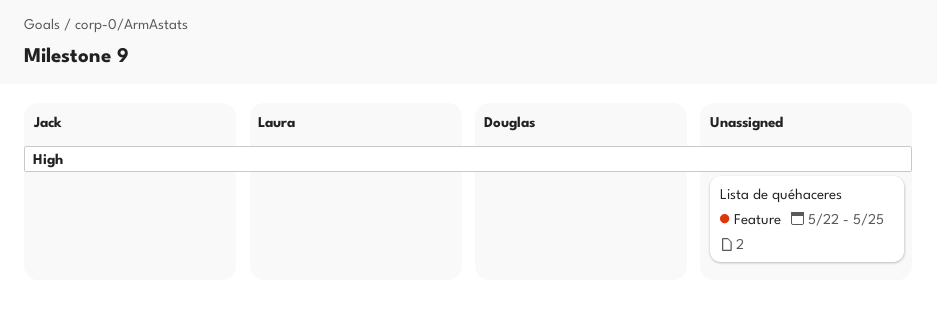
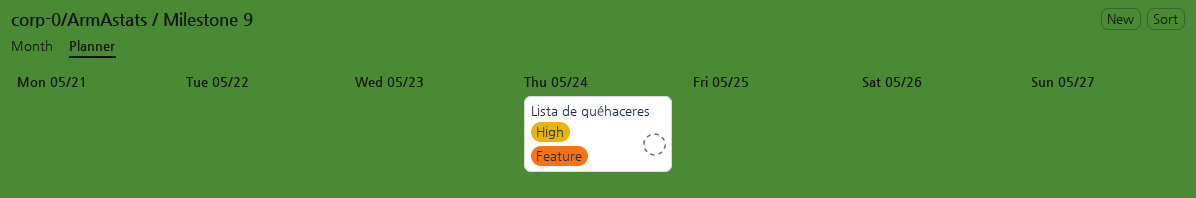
Lista de quéhaceres, due: May 25 -> May 24

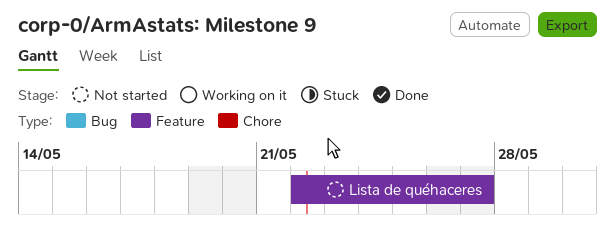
Lista de quéhaceres, due: May 24 -> May 27

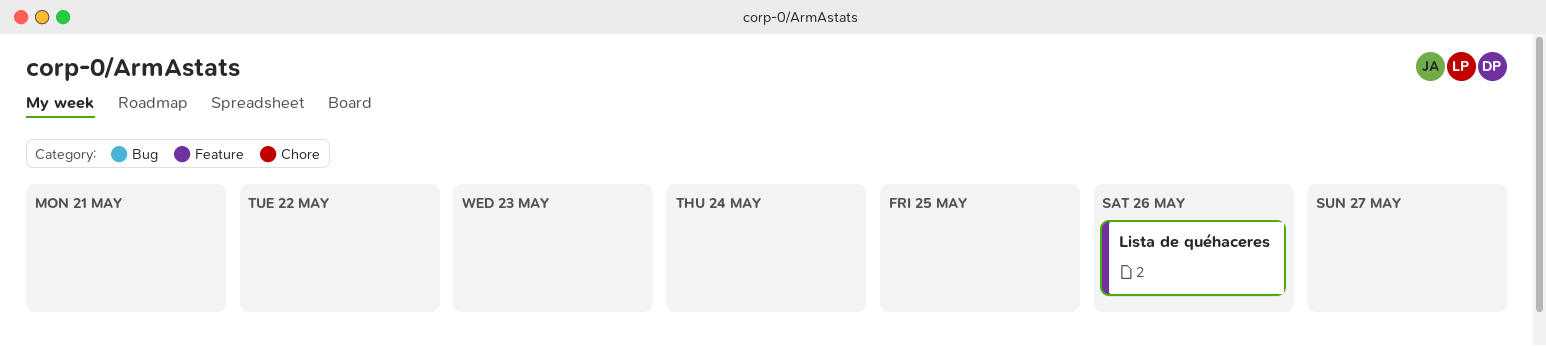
Lista de quéhaceres, due: May 27 -> May 26

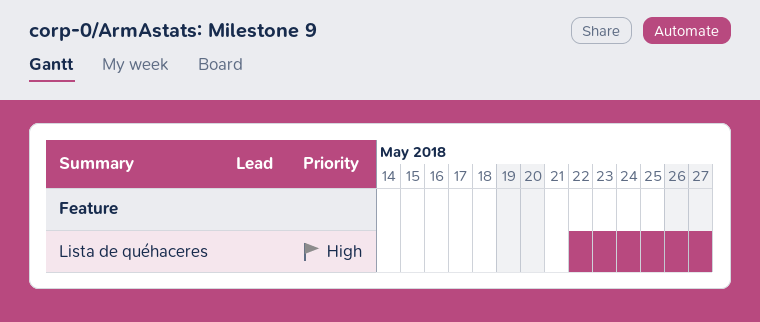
Lista de quéhaceres, due: May 26 -> May 27

